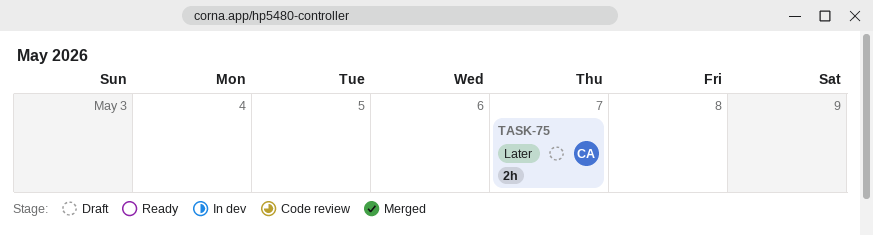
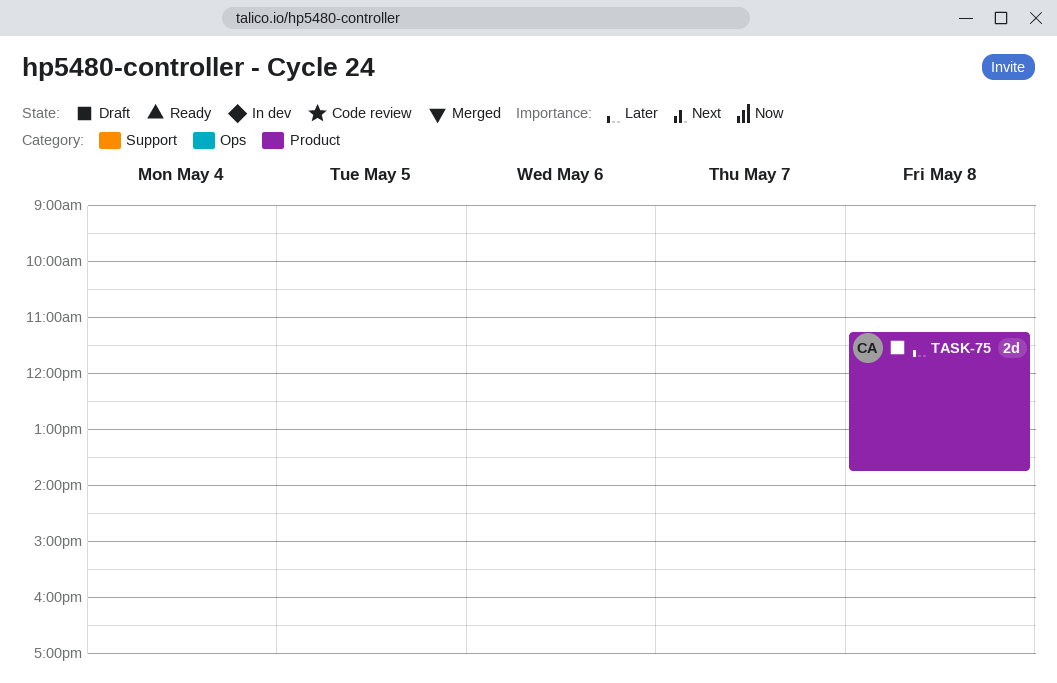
TASK-75, estimate: 2h -> 2d
TASK-75, day: May 7 -> May 8

